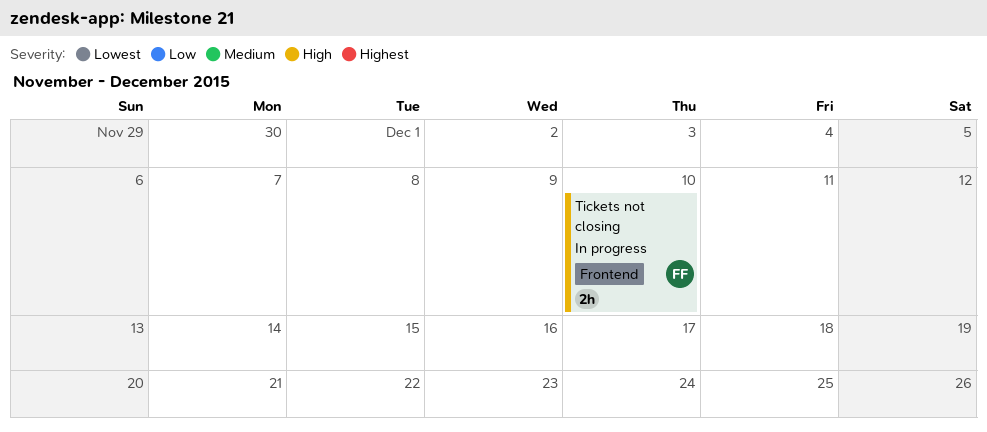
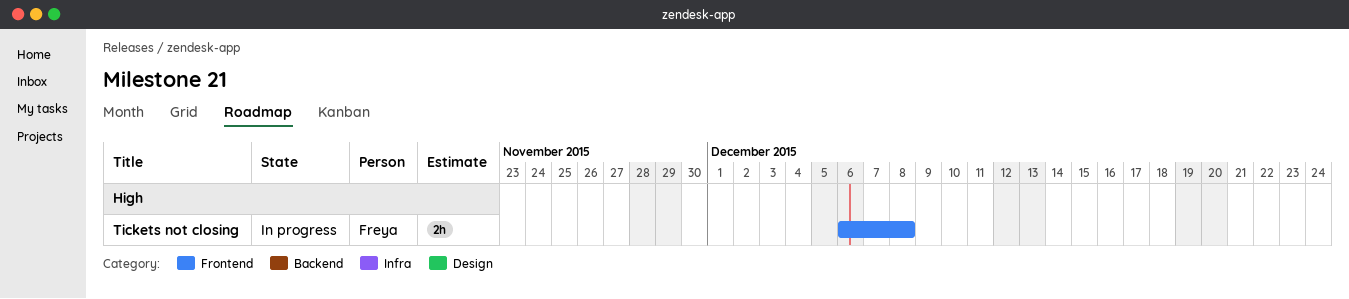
Tickets not closing, due: Dec 10 -> Dec 8

